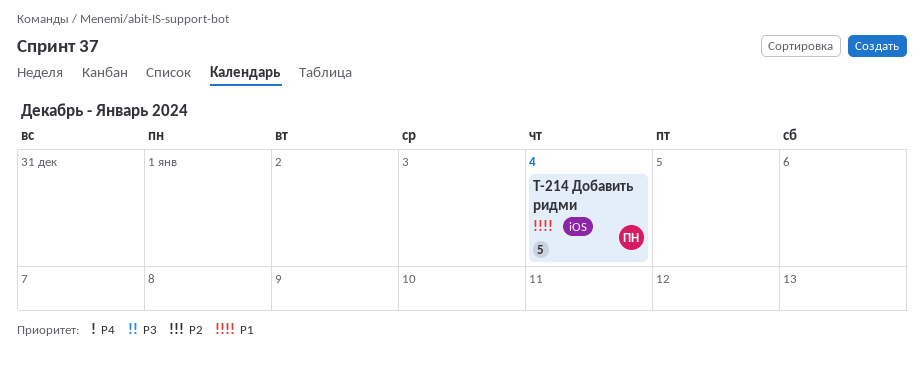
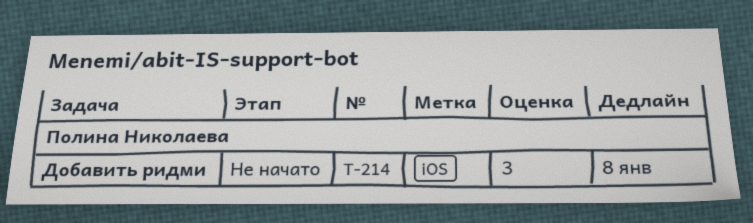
T-214, estimate: 5 -> 3
T-214, due: Jan 4 -> Jan 8

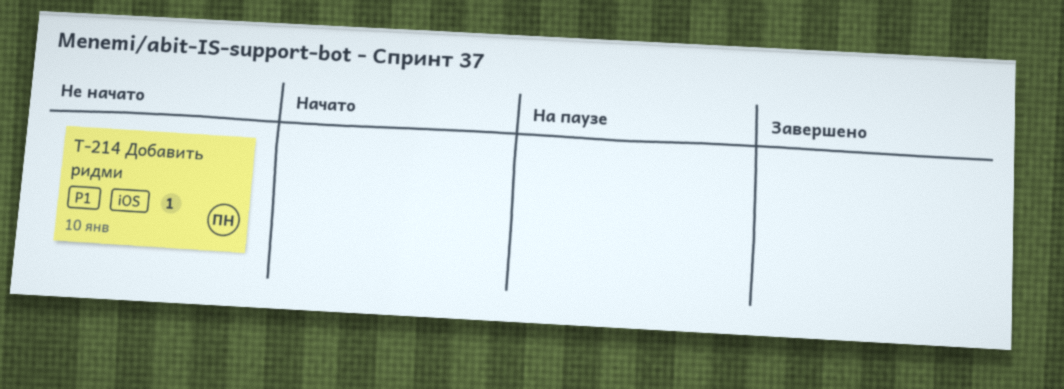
T-214, estimate: 3 -> 1
T-214, due: Jan 8 -> Jan 10

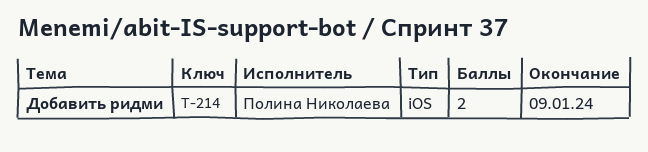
T-214, estimate: 1 -> 2
T-214, due: Jan 10 -> Jan 9

